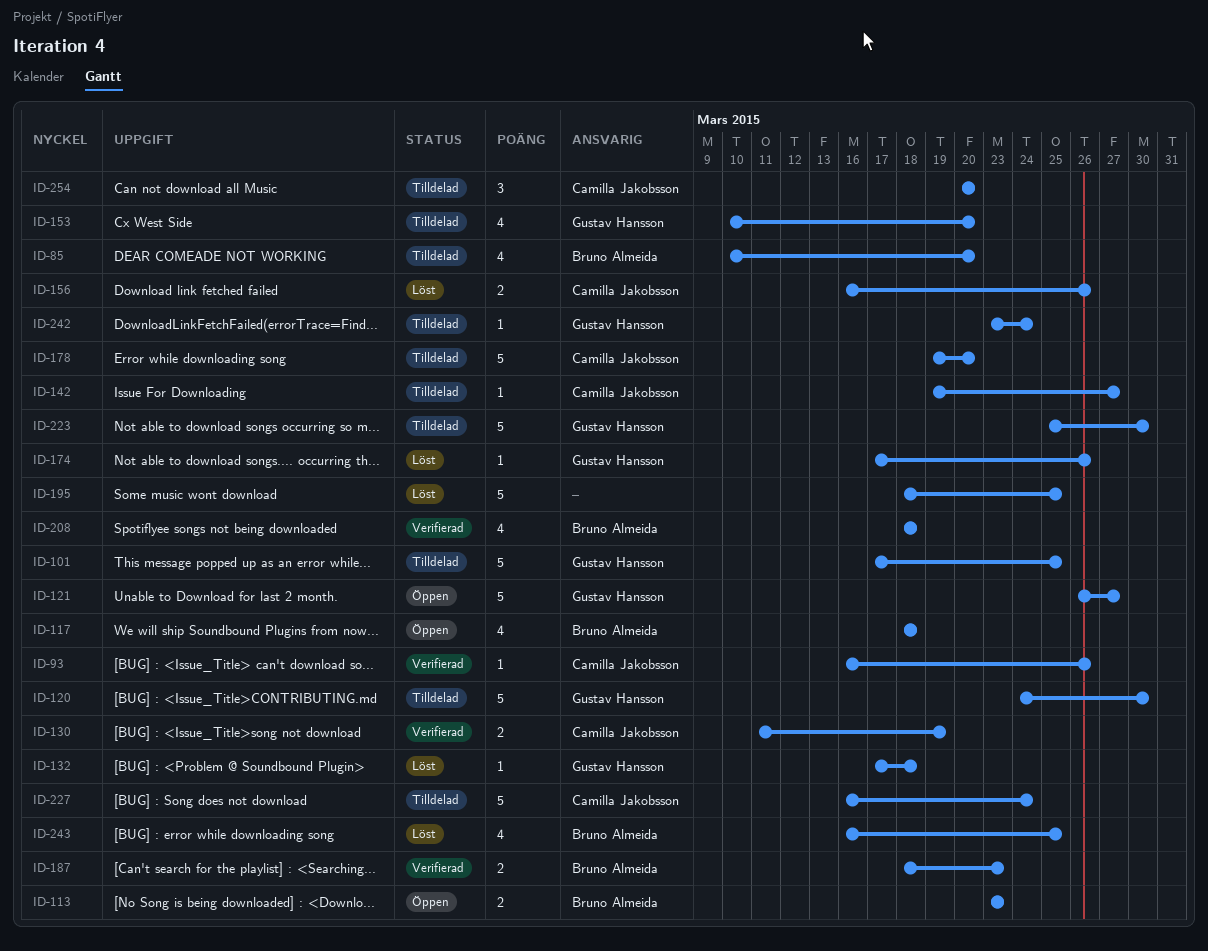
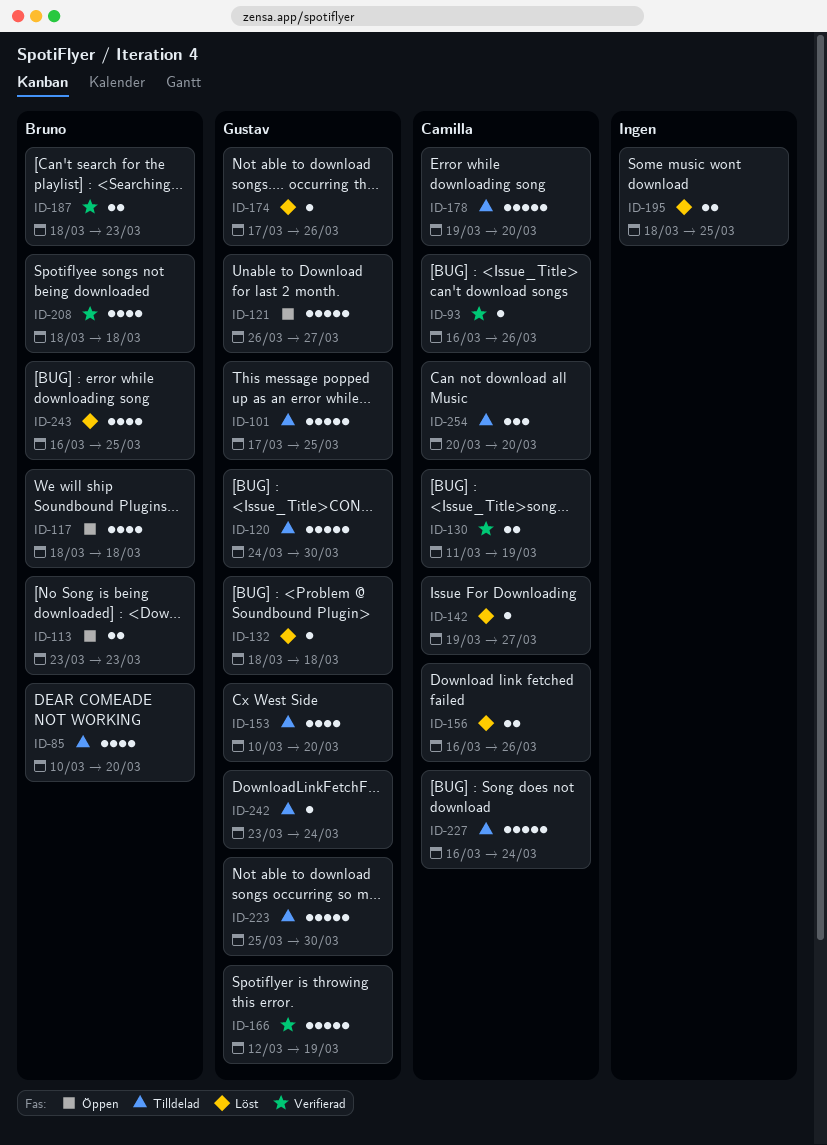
ID-132, start: Mar 17 -> Mar 18
ID-142, status: Tilldelad -> Löst
ID-166: none -> present
ID-195, estimate: 5 -> 2

